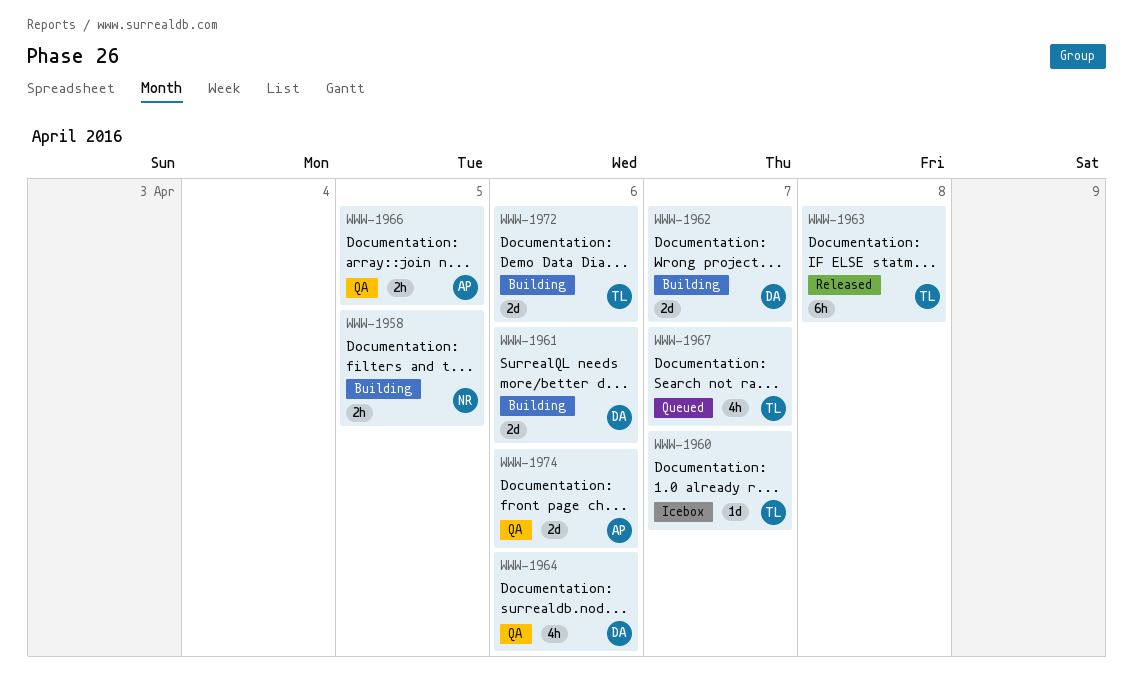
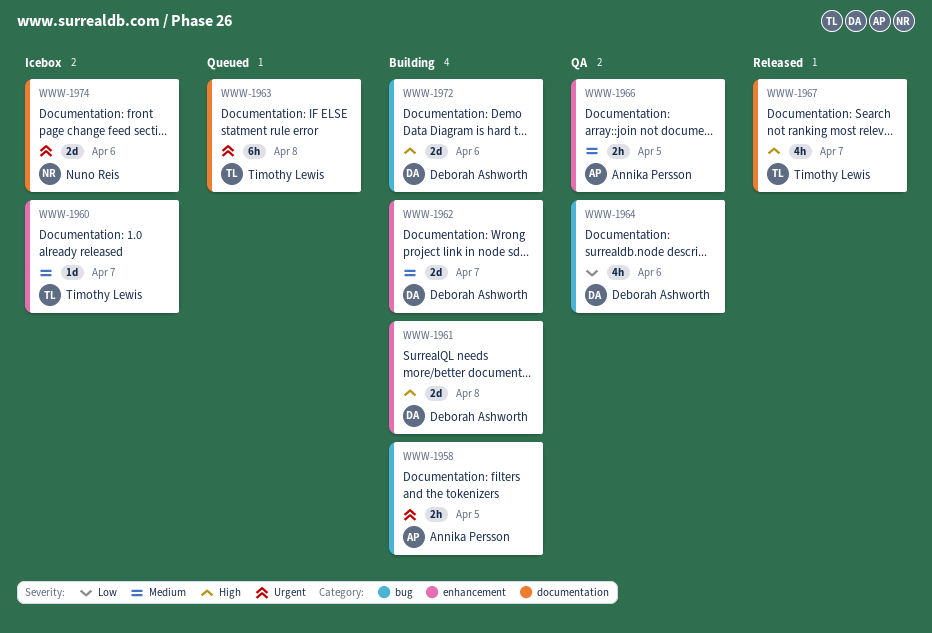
WWW-1958, owner: Nuno Reis -> Annika Persson
WWW-1961, due: Apr 6 -> Apr 8
WWW-1963, status: Released -> Queued
WWW-1967, status: Queued -> Released
WWW-1972, owner: Timothy Lewis -> Deborah Ashworth
WWW-1974, status: QA -> Icebox
WWW-1974, owner: Annika Persson -> Nuno Reis

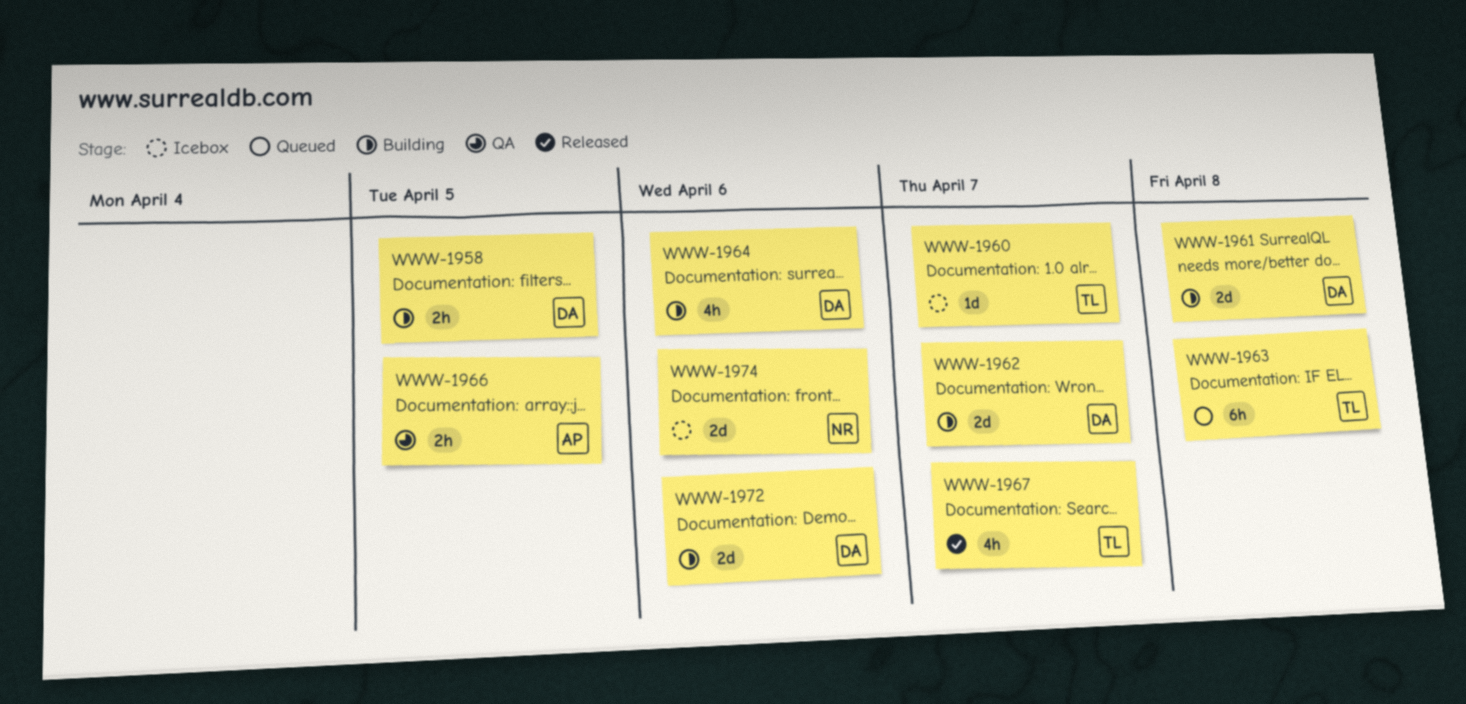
WWW-1958, owner: Annika Persson -> Deborah Ashworth
WWW-1964, status: QA -> Building

